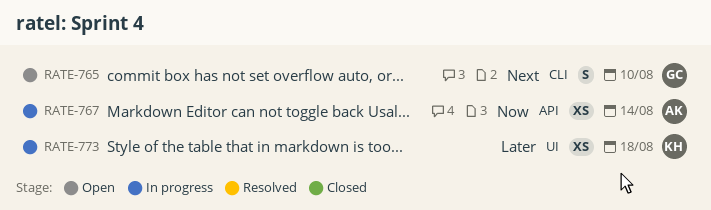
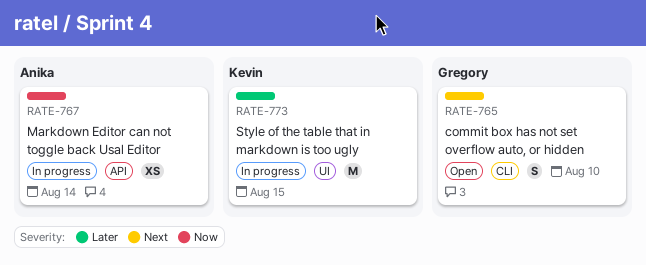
RATE-773, estimate: XS -> M
RATE-773, due: Aug 18 -> Aug 15

